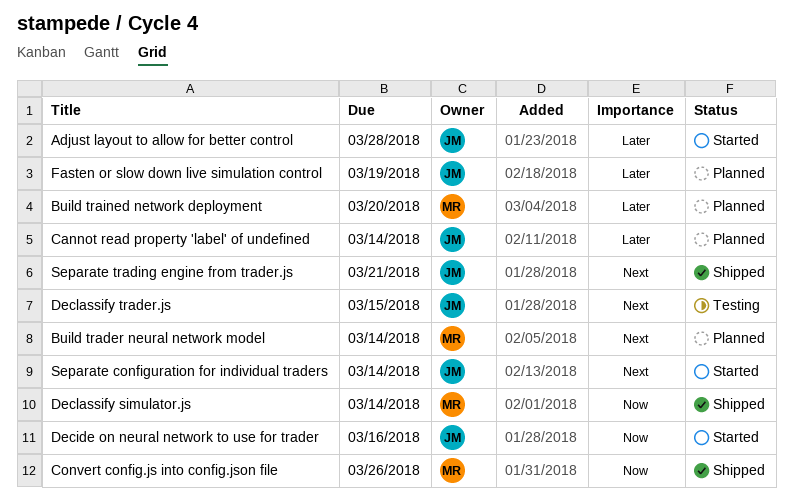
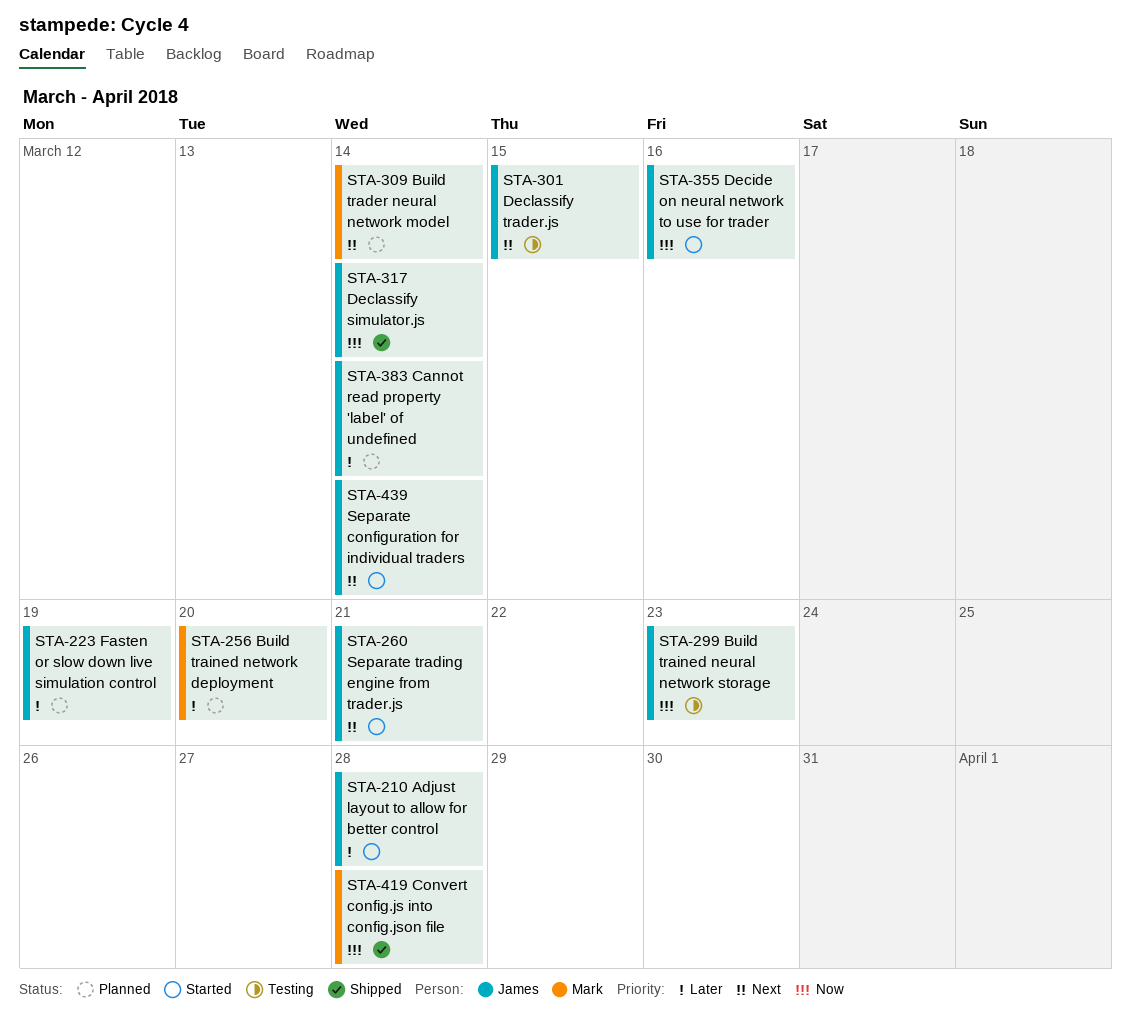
Build trained neural network storage: none -> present
Convert config.js into config.json file, due: Mar 26 -> Mar 28
Declassify simulator.js, owner: Mark -> James
Separate trading engine from trader.js, status: Shipped -> Started

